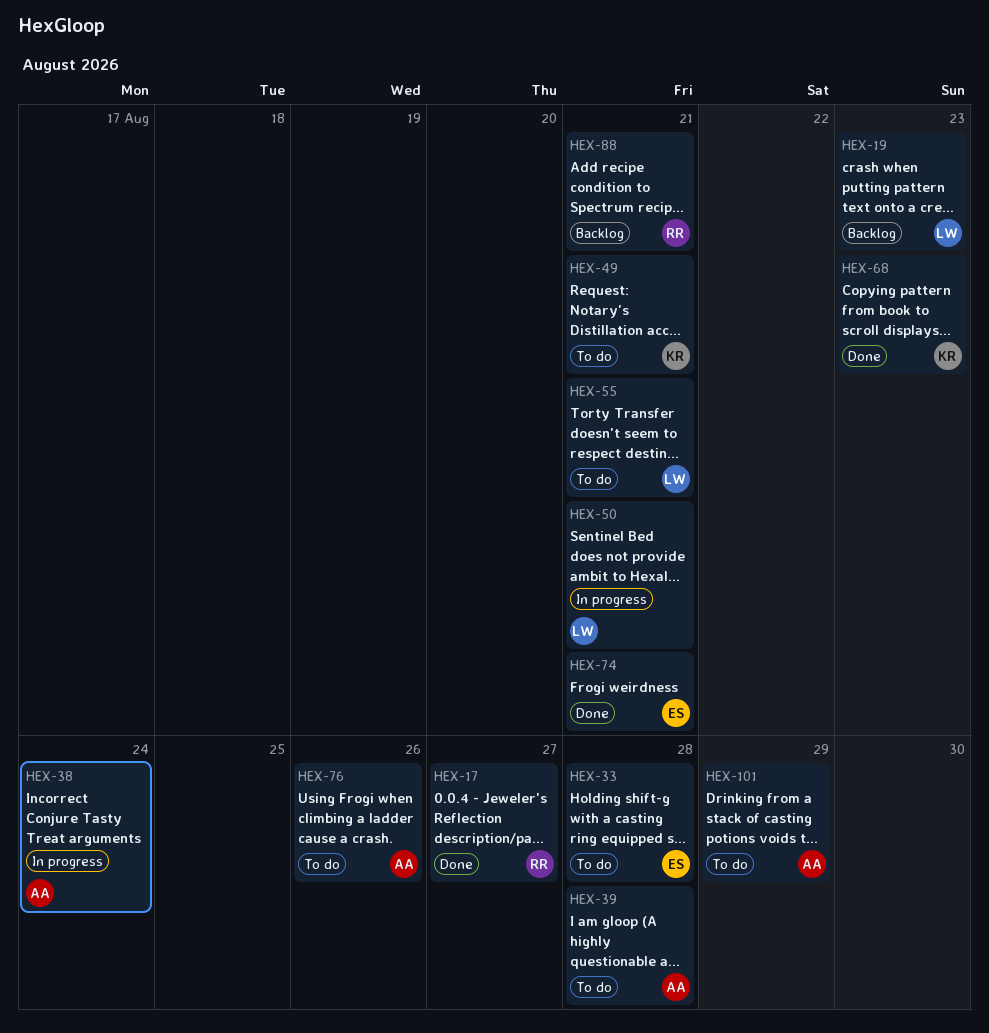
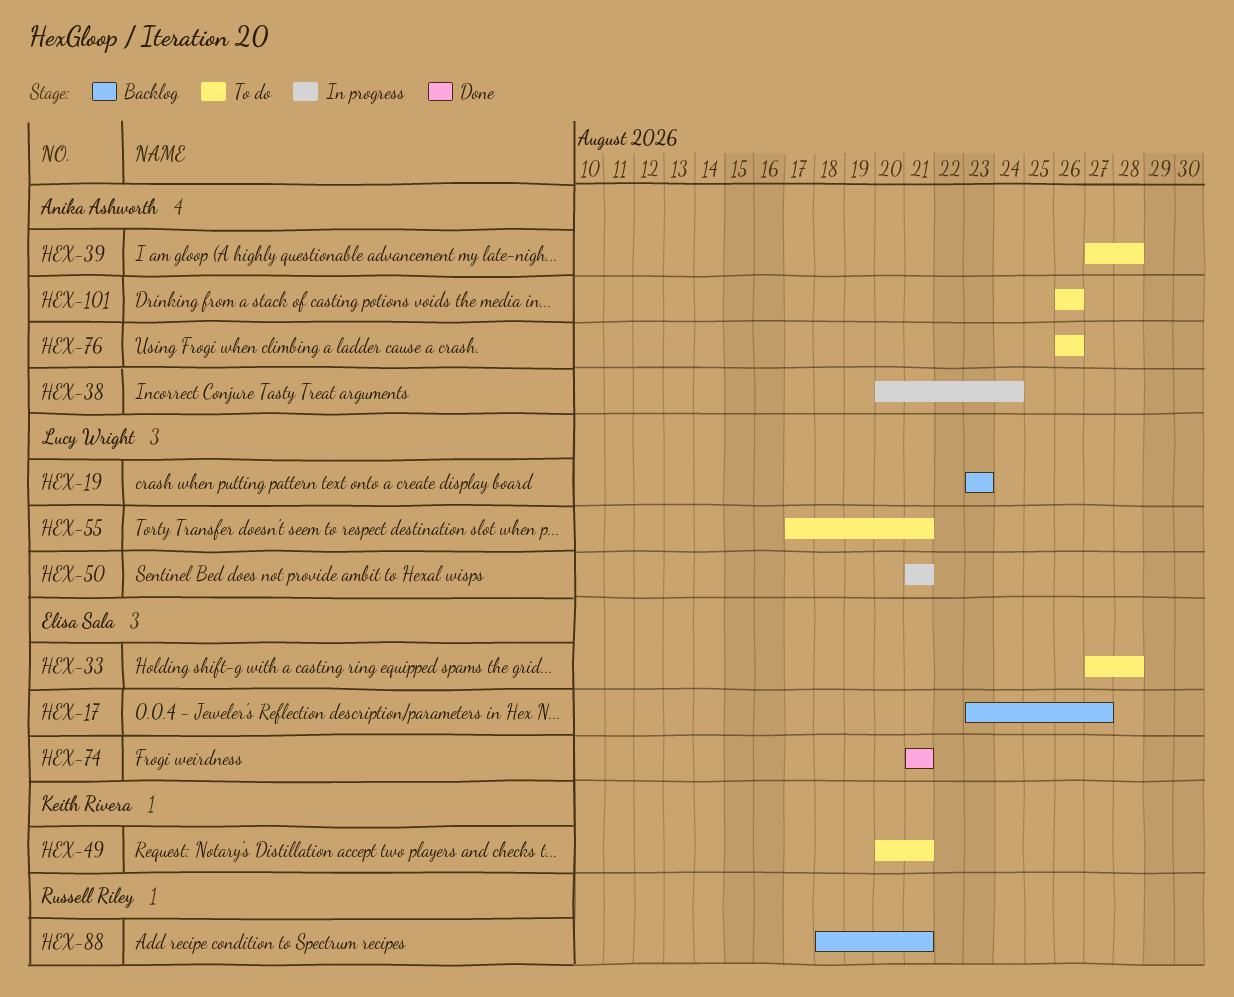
HEX-17, status: Done -> Backlog
HEX-17, owner: Russell Riley -> Elisa Sala
HEX-68: present -> none
HEX-101, due: Aug 29 -> Aug 26

